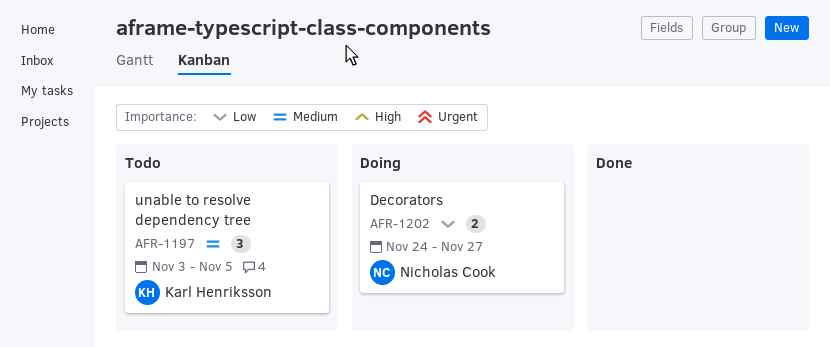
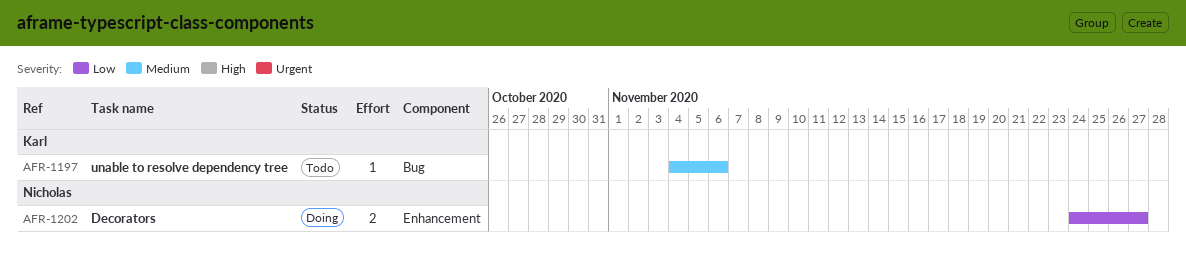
AFR-1197, estimate: 3 -> 1
AFR-1197, start: Nov 3 -> Nov 4
AFR-1197, due: Nov 5 -> Nov 6

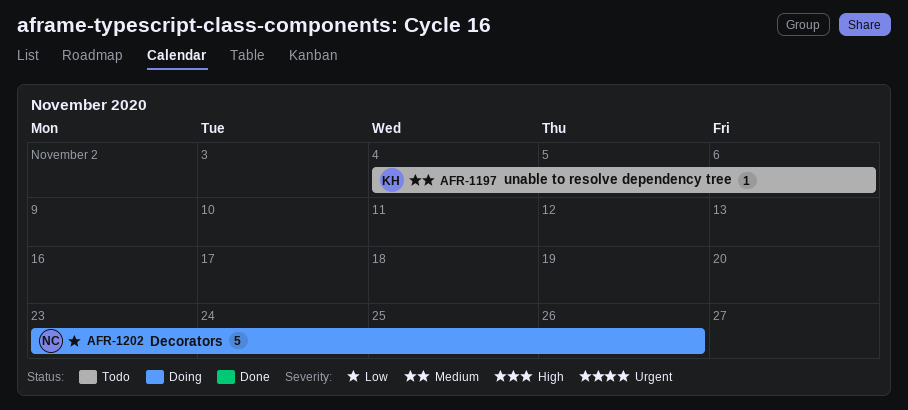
AFR-1202, estimate: 2 -> 5
AFR-1202, start: Nov 24 -> Nov 23
AFR-1202, due: Nov 27 -> Nov 26

